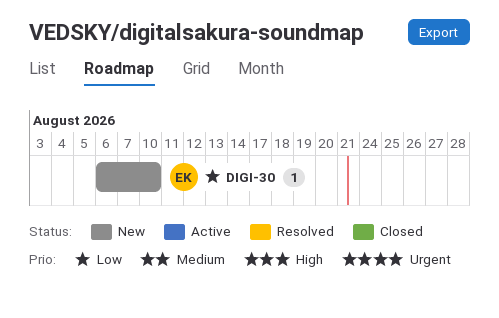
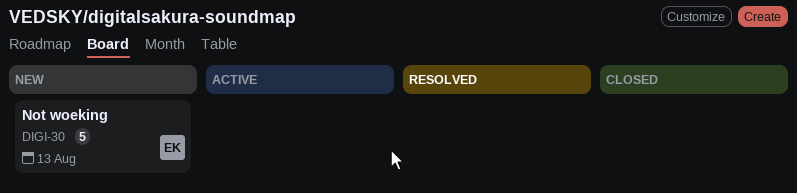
DIGI-30, estimate: 1 -> 5
DIGI-30, due: Aug 10 -> Aug 13

